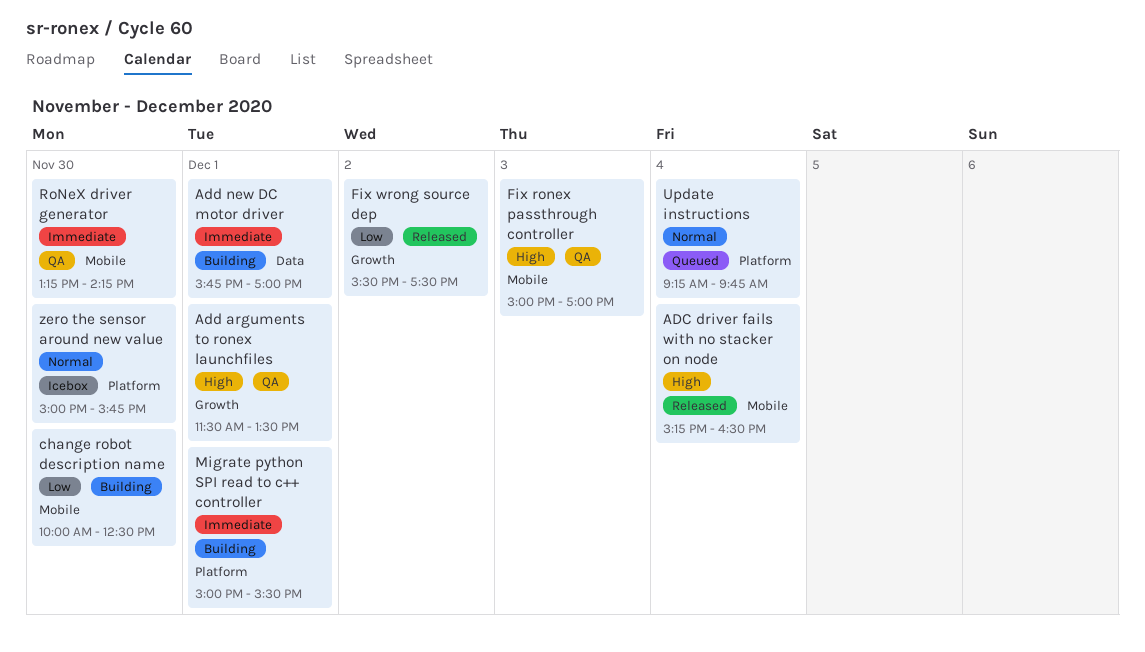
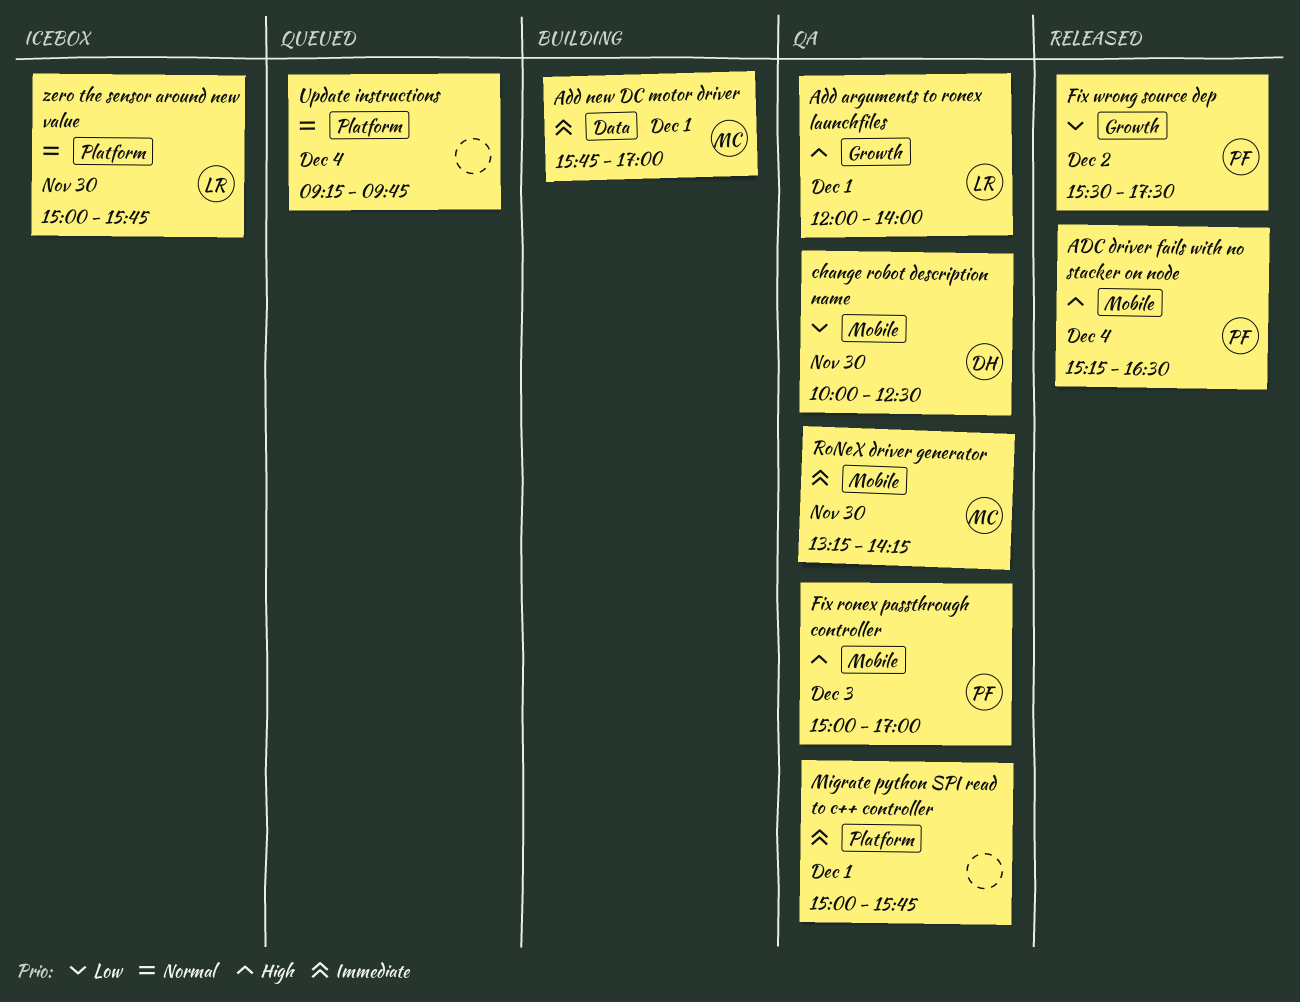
Add arguments to ronex launchfiles, begins: 11:30 -> 12:00
Add arguments to ronex launchfiles, ends: 13:30 -> 14:00
change robot description name, status: Building -> QA
Migrate python SPI read to c++ controller, status: Building -> QA
Migrate python SPI read to c++ controller, ends: 15:30 -> 15:45

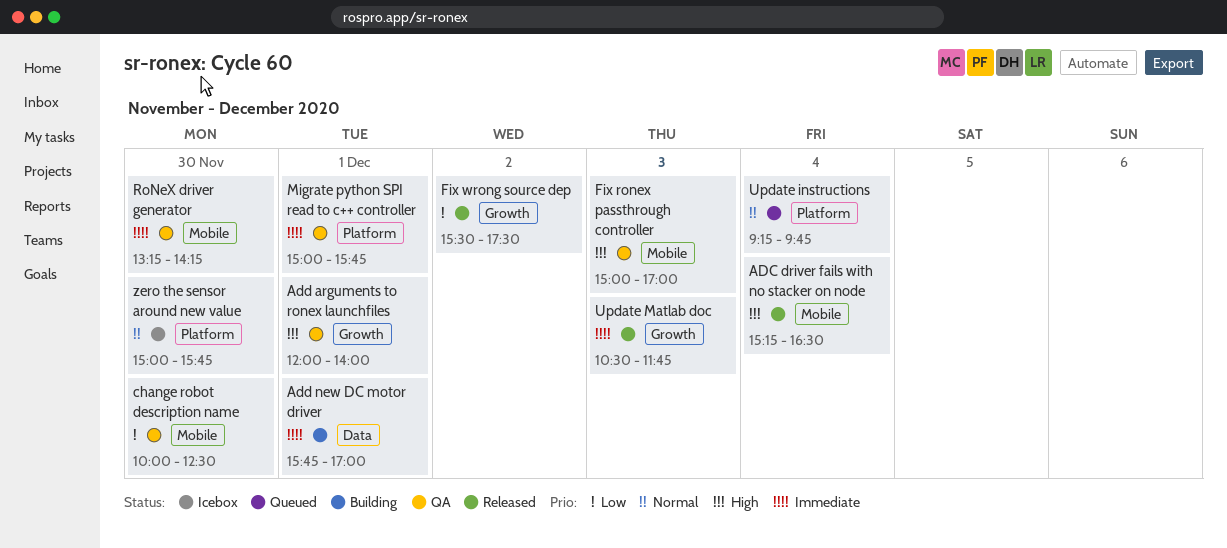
Update Matlab doc: none -> present

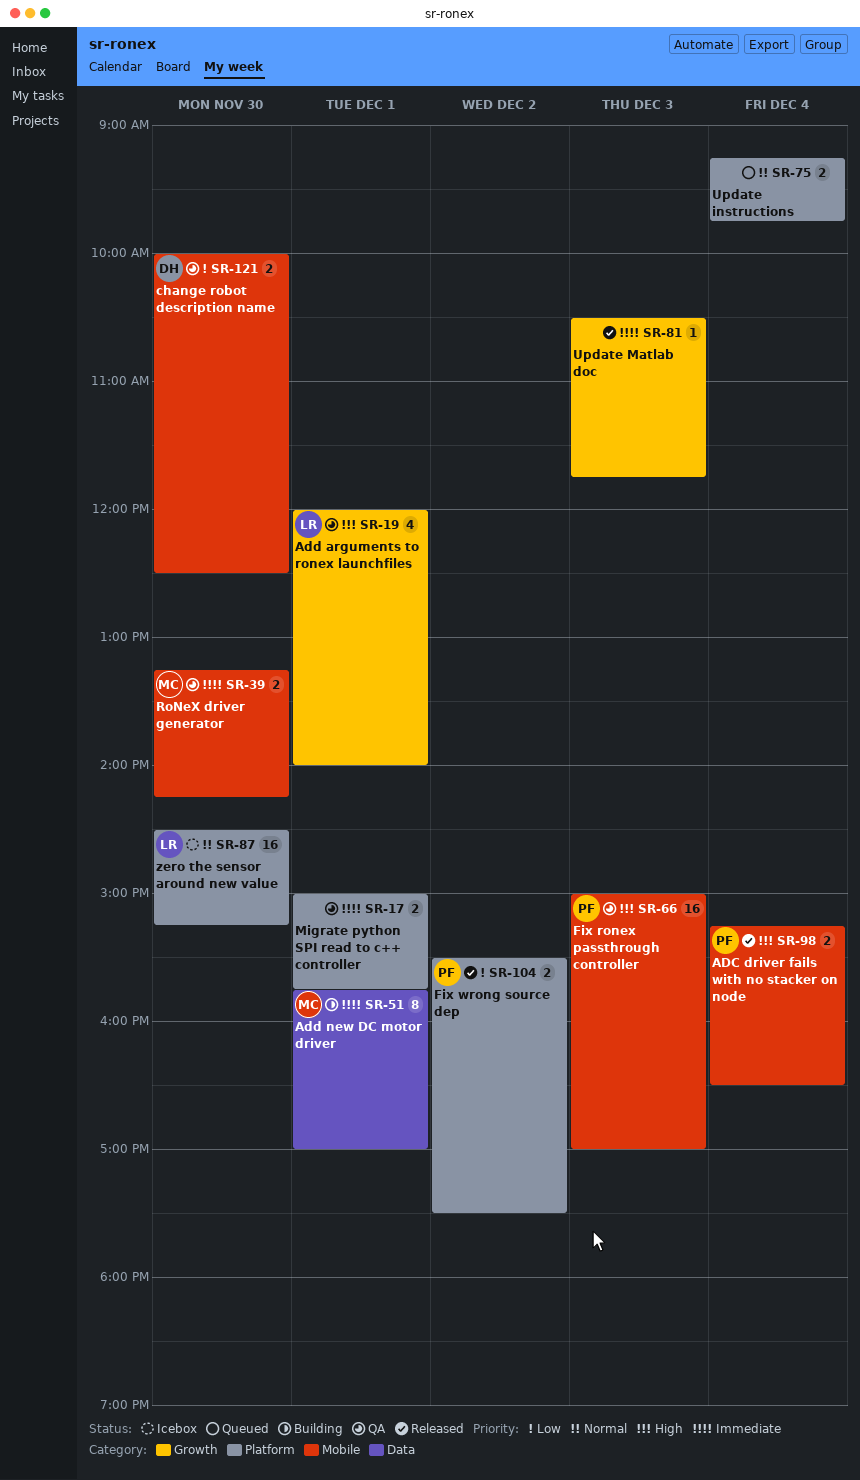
Fix wrong source dep, label: Growth -> Platform
zero the sensor around new value, begins: 15:00 -> 14:30
zero the sensor around new value, ends: 15:45 -> 15:15

